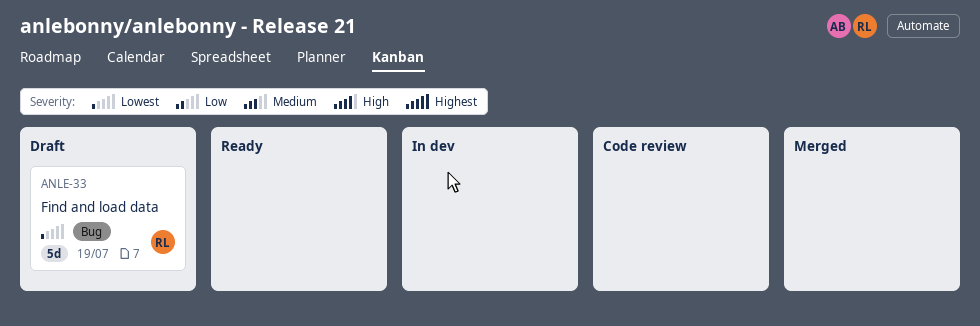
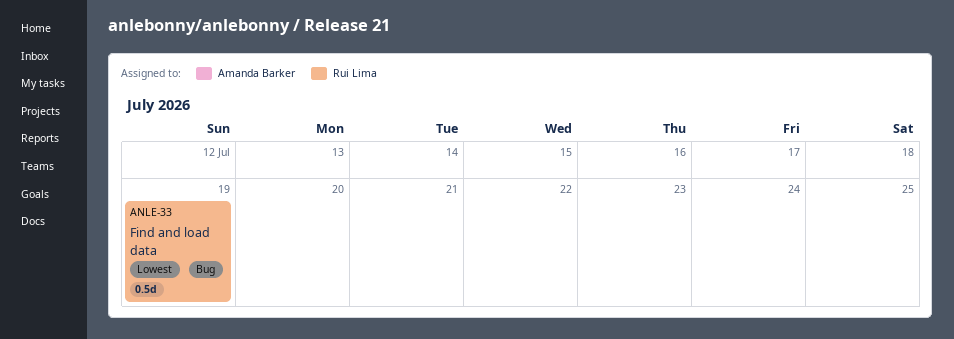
ANLE-33, estimate: 5d -> 0.5d

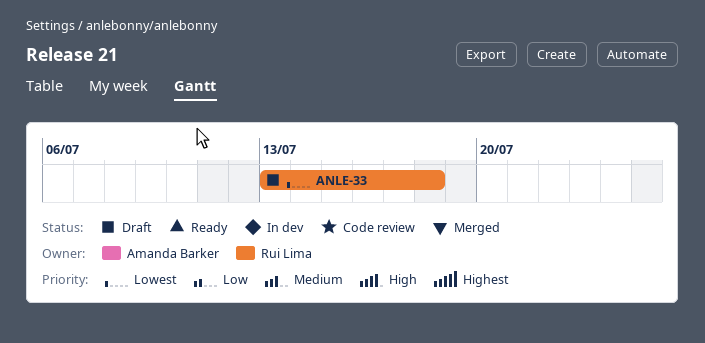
ANLE-33, due: Jul 19 -> Jul 18

